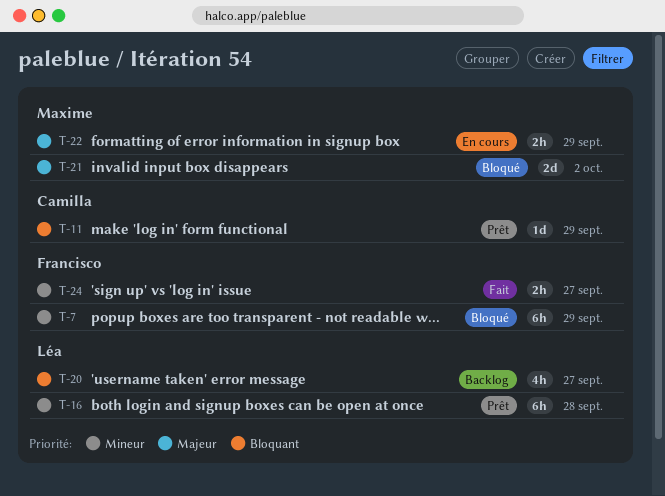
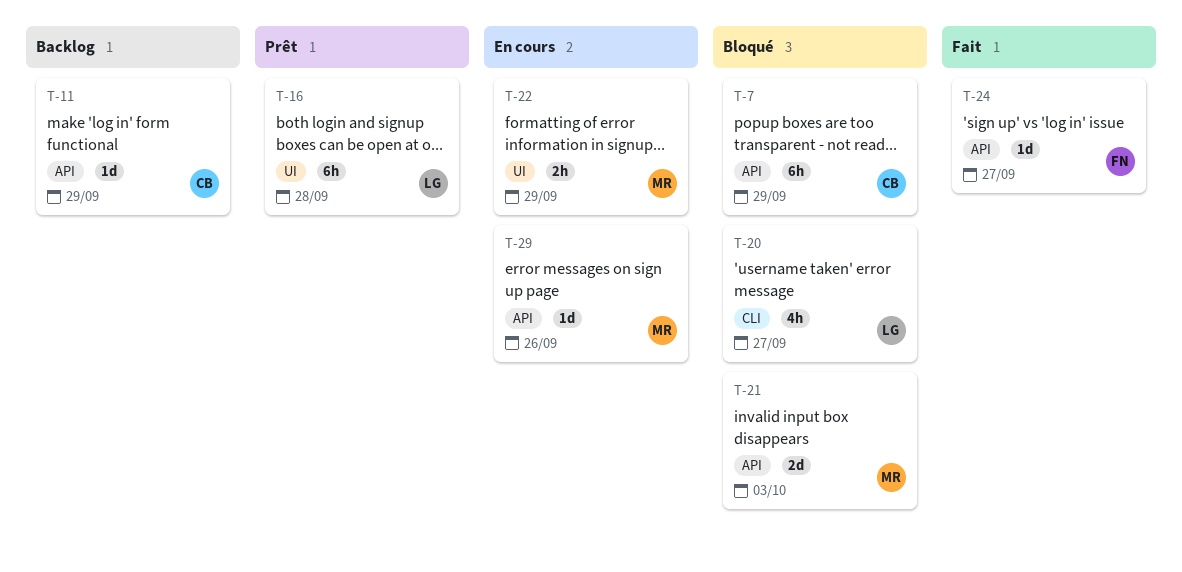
T-7, owner: Francisco -> Camilla
T-11, status: Prêt -> Backlog
T-20, status: Backlog -> Bloqué
T-21, due: Oct 2 -> Oct 3
T-24, estimate: 2h -> 1d
T-29: none -> present

